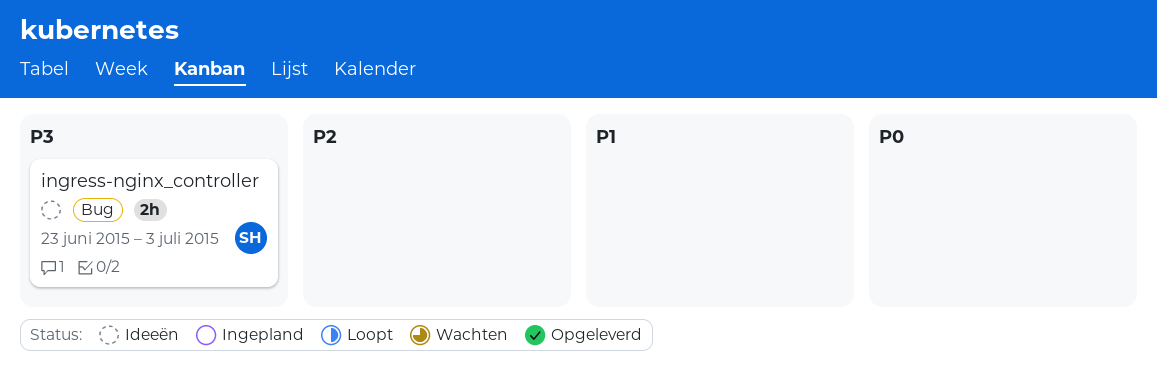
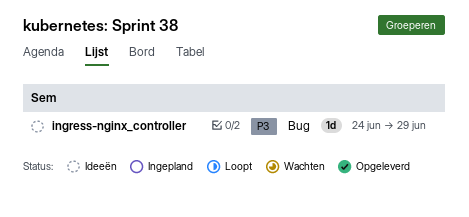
ingress-nginx_controller, estimate: 2h -> 1d
ingress-nginx_controller, start: Jun 23 -> Jun 24
ingress-nginx_controller, due: Jul 3 -> Jun 29

